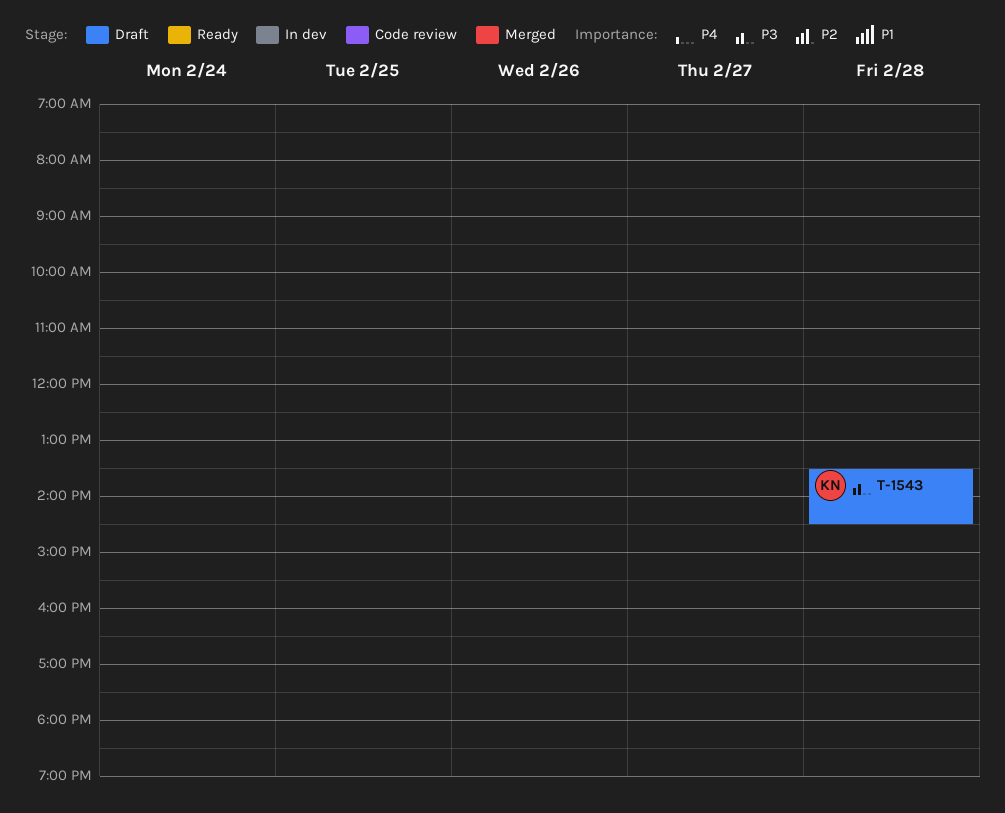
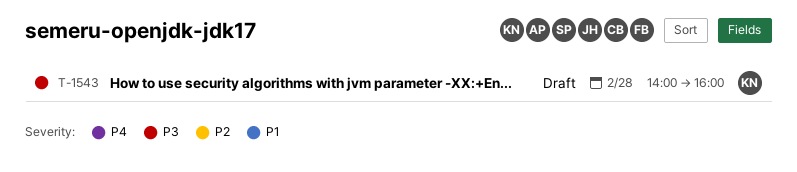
T-1543, begins: 13:30 -> 14:00
T-1543, ends: 14:30 -> 16:00

